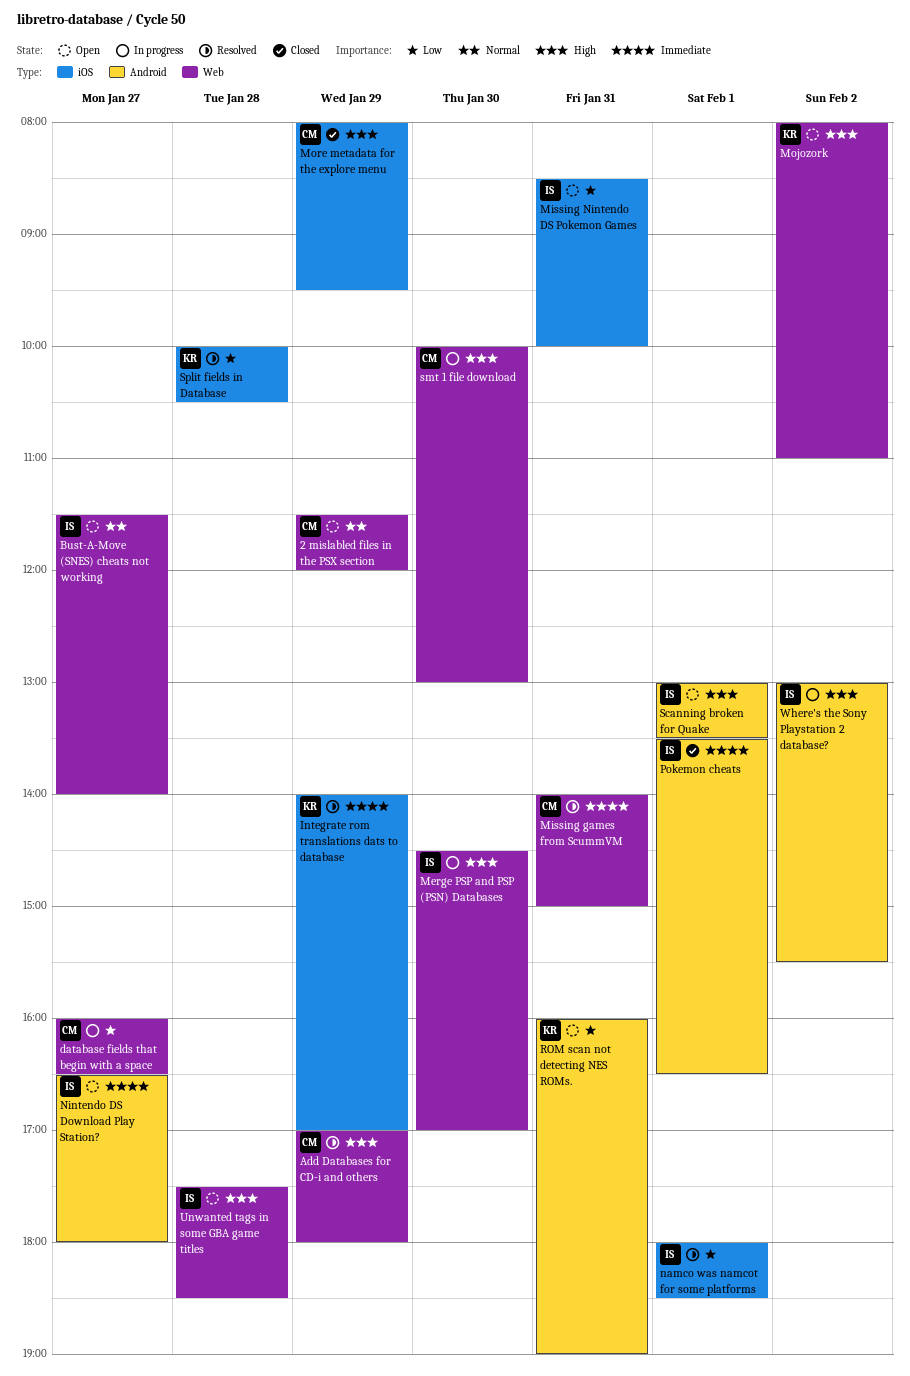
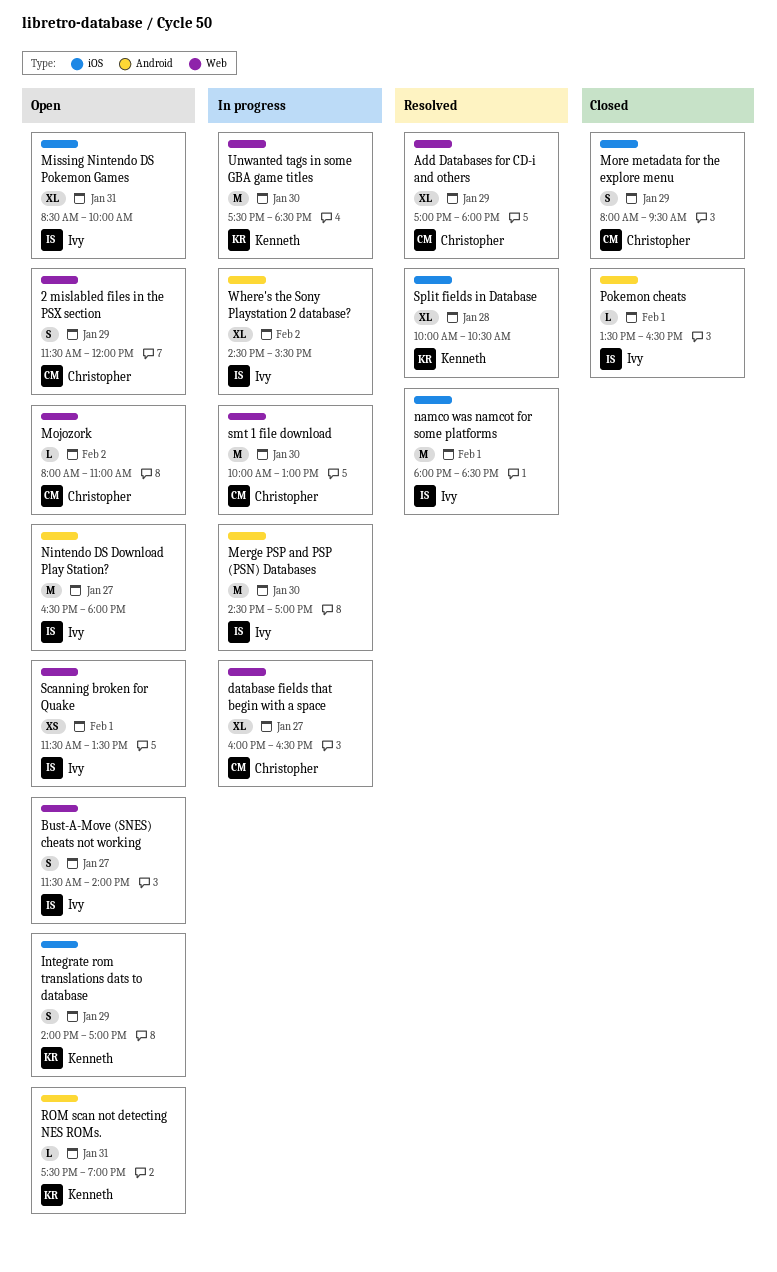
Integrate rom translations dats to database, status: Resolved -> Open
Merge PSP and PSP (PSN) Databases, label: Web -> Android
Missing games from ScummVM: present -> none
Mojozork, owner: Kenneth -> Christopher
ROM scan not detecting NES ROMs., begins: 16:00 -> 17:30
Scanning broken for Quake, label: Android -> Web
Scanning broken for Quake, begins: 13:00 -> 11:30
Unwanted tags in some GBA game titles, status: Open -> In progress
Unwanted tags in some GBA game titles, owner: Ivy -> Kenneth
Unwanted tags in some GBA game titles, day: Jan 28 -> Jan 30
Where's the Sony Playstation 2 database?, begins: 13:00 -> 14:30

